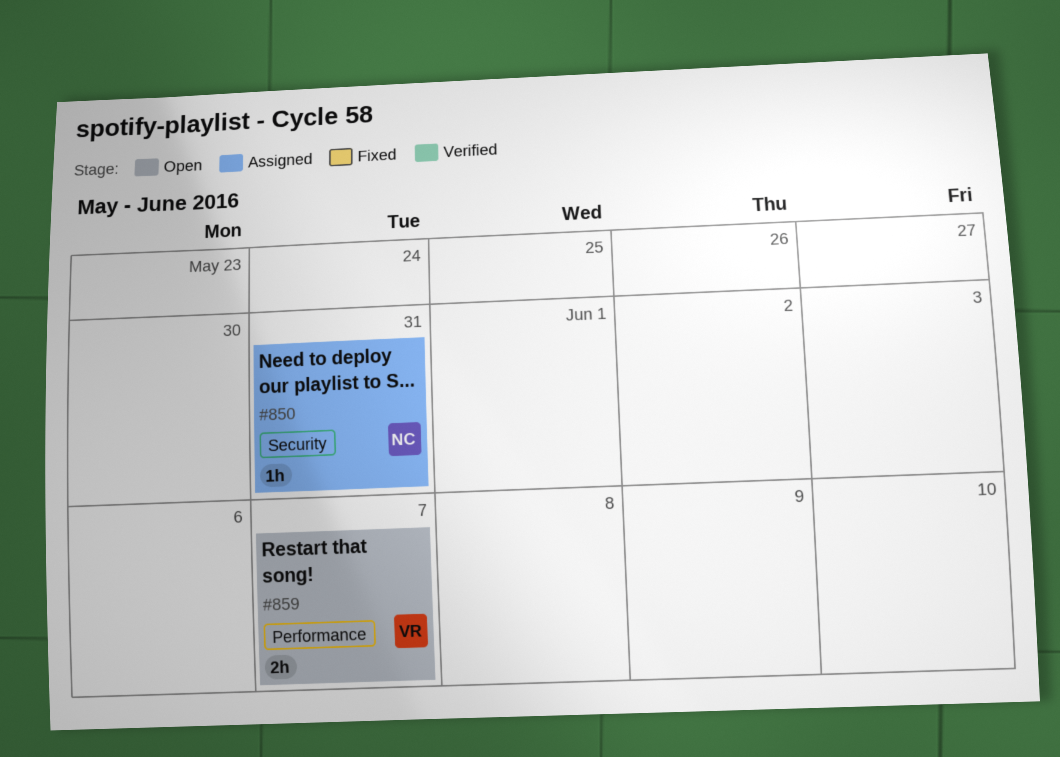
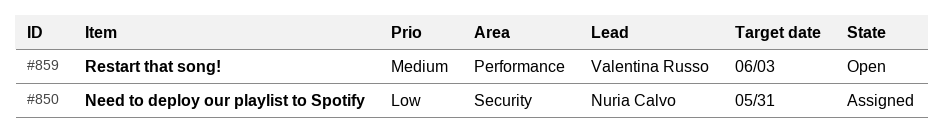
#859, due: Jun 7 -> Jun 3

